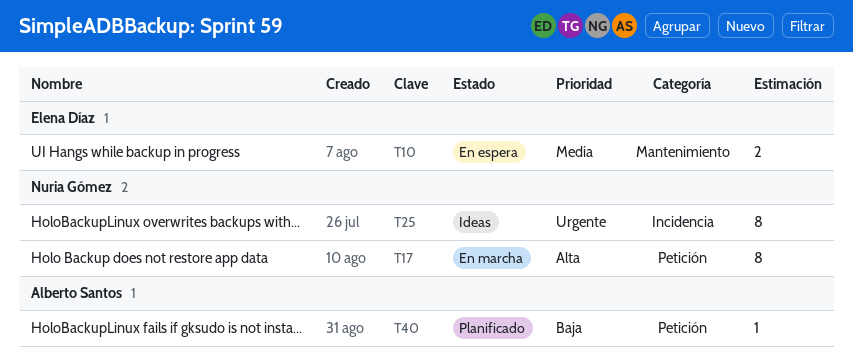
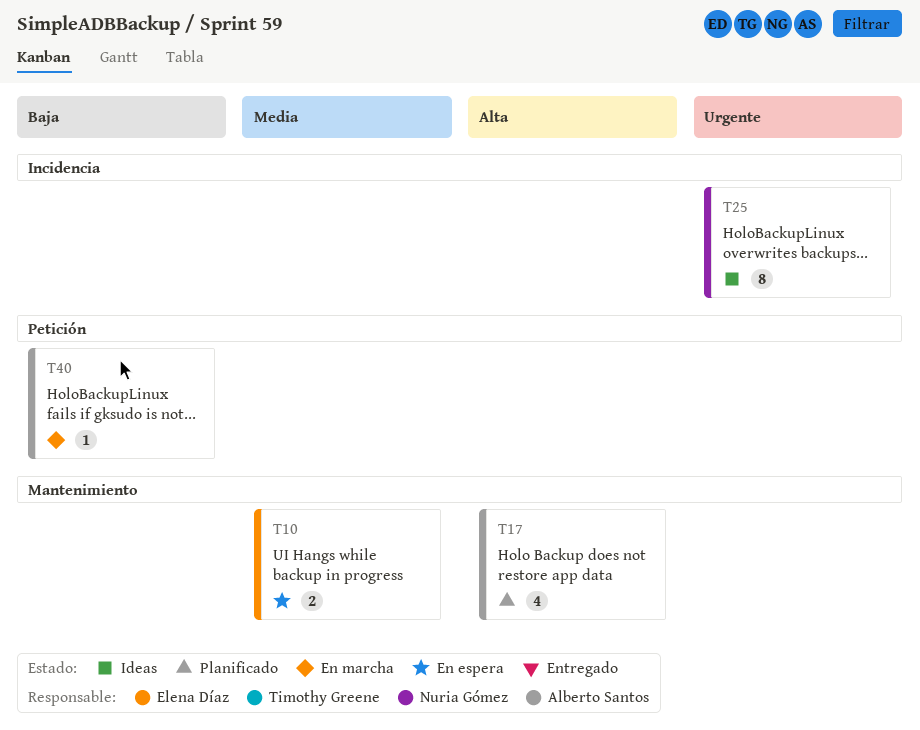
T17, status: En marcha -> Planificado
T17, owner: Nuria Gómez -> Alberto Santos
T17, label: Petición -> Mantenimiento
T17, estimate: 8 -> 4
T40, status: Planificado -> En marcha

